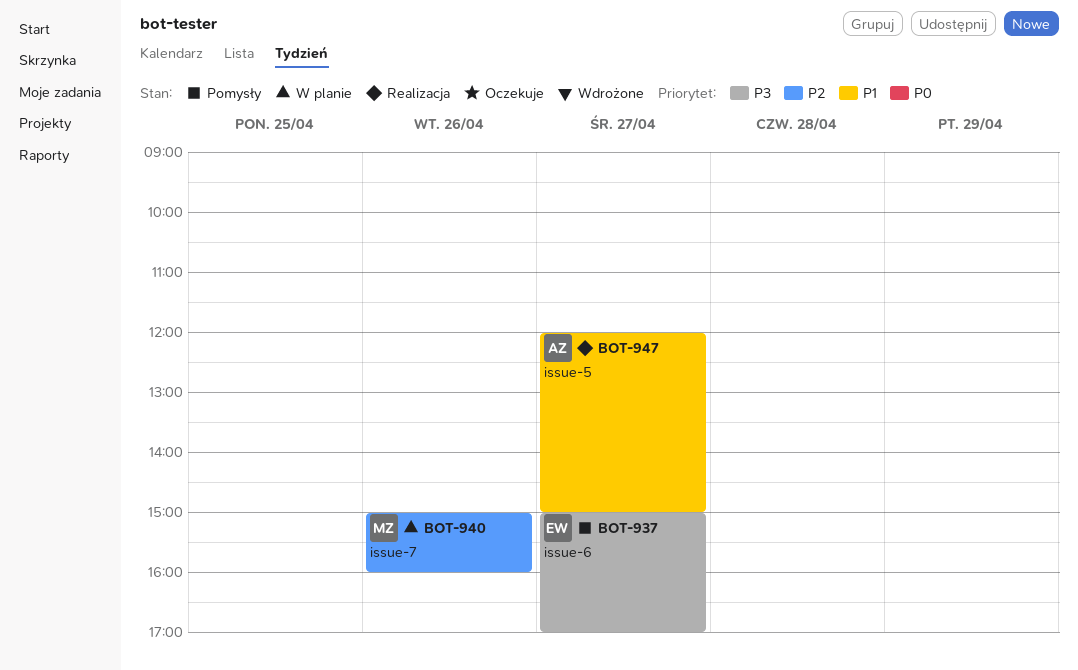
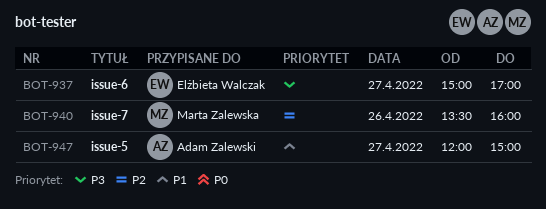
BOT-940, begins: 15:00 -> 13:30

